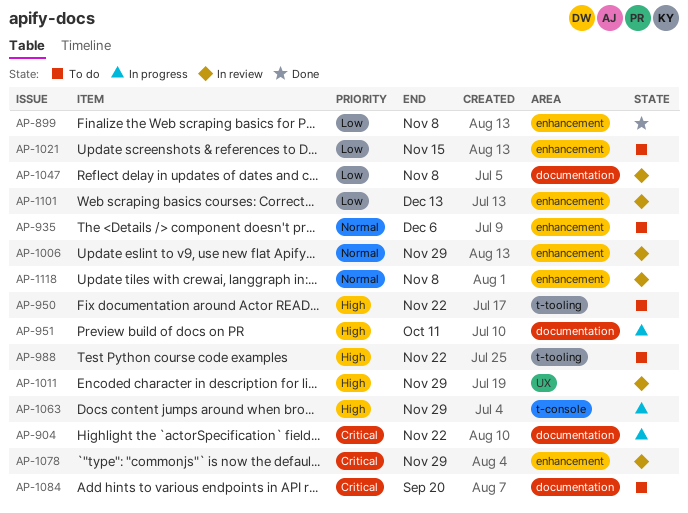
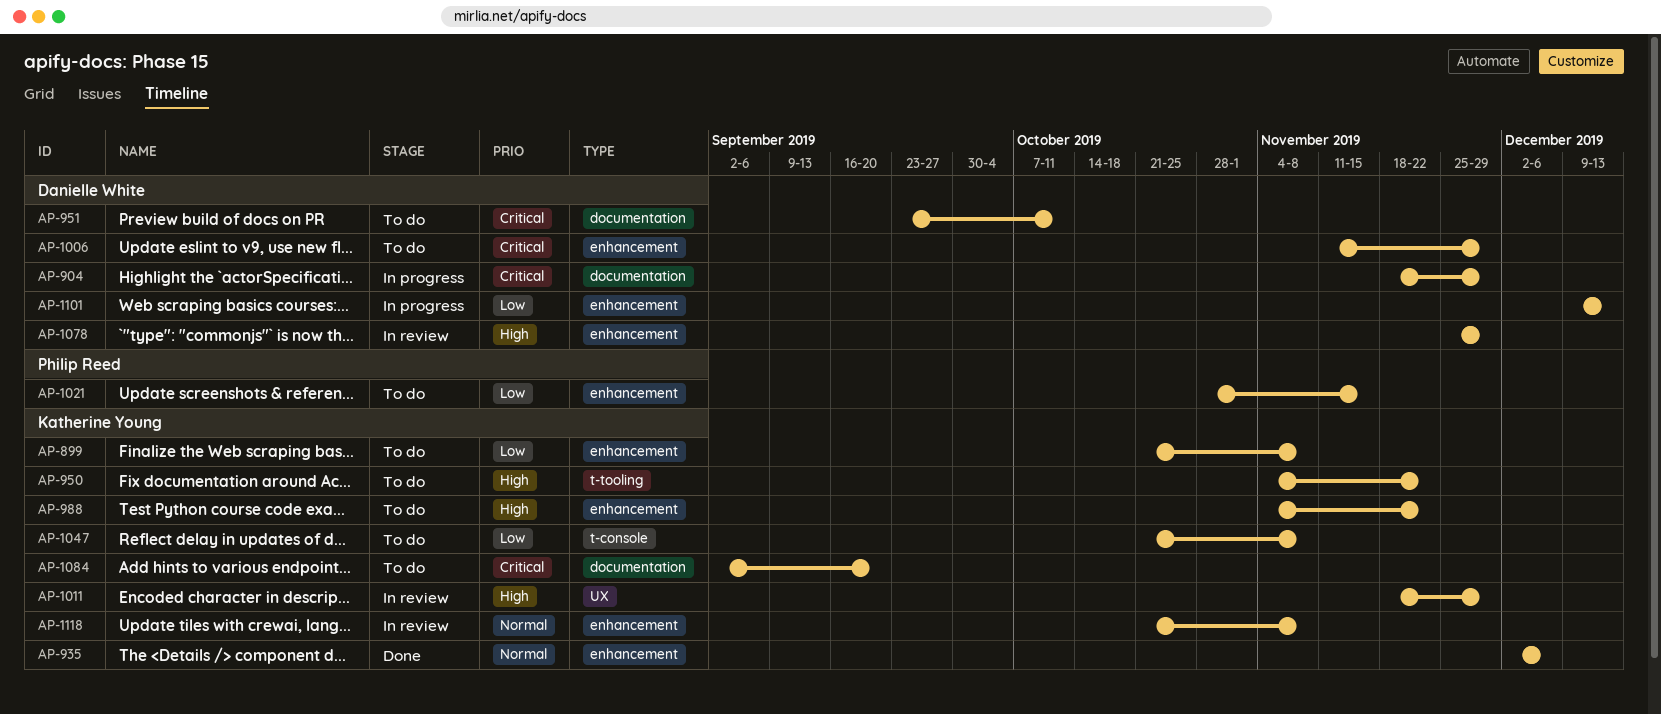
AP-899, status: Done -> To do
AP-904, due: Nov 22 -> Nov 29
AP-935, status: To do -> Done
AP-951, status: In progress -> To do
AP-951, priority: High -> Critical
AP-988, label: t-tooling -> enhancement
AP-1006, status: In review -> To do
AP-1006, priority: Normal -> Critical
AP-1047, status: In review -> To do
AP-1047, label: documentation -> t-console
AP-1063: present -> none
AP-1078, priority: Critical -> High
AP-1101, status: In review -> In progress

